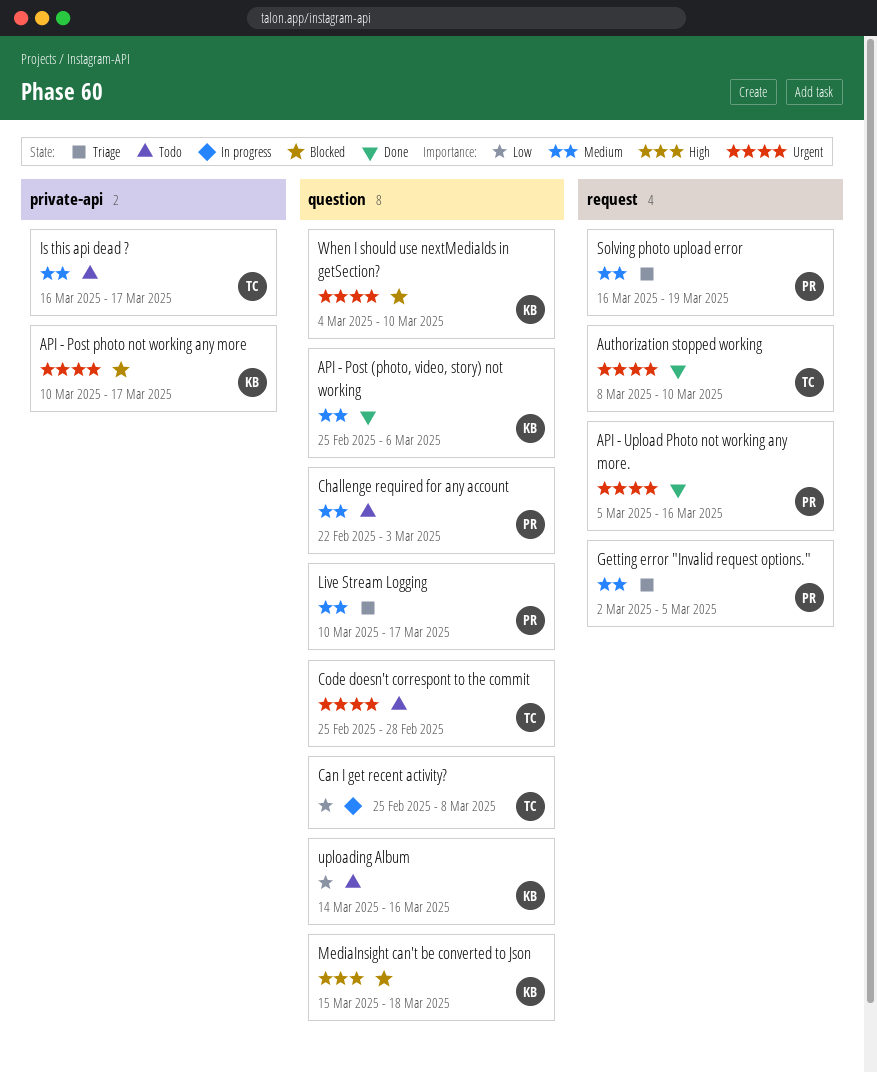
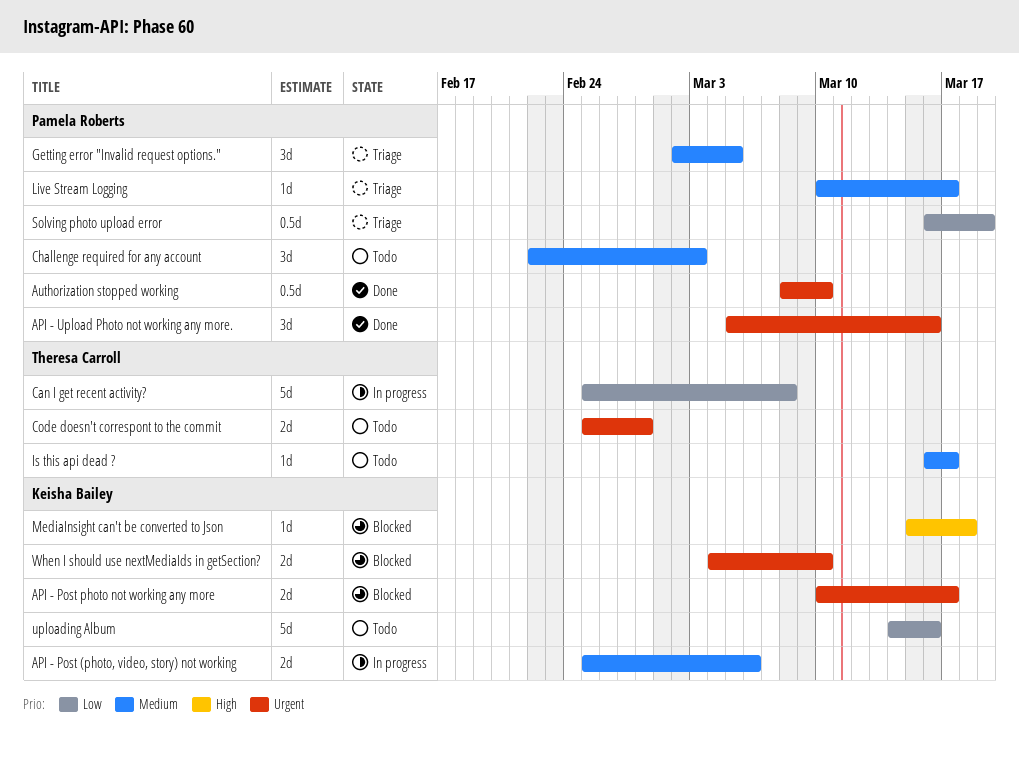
API - Post (photo, video, story) not working, status: Done -> In progress
Authorization stopped working, owner: Theresa Carroll -> Pamela Roberts
Solving photo upload error, priority: Medium -> Low

